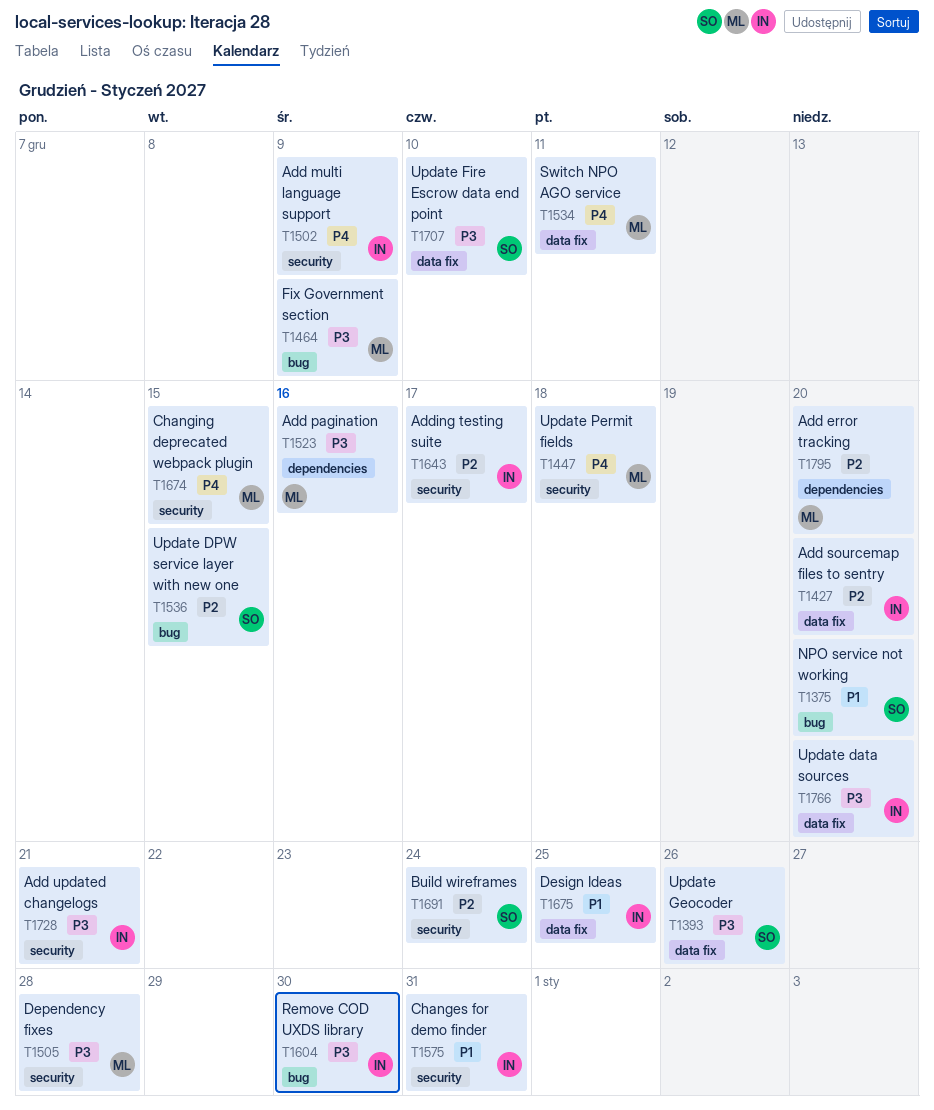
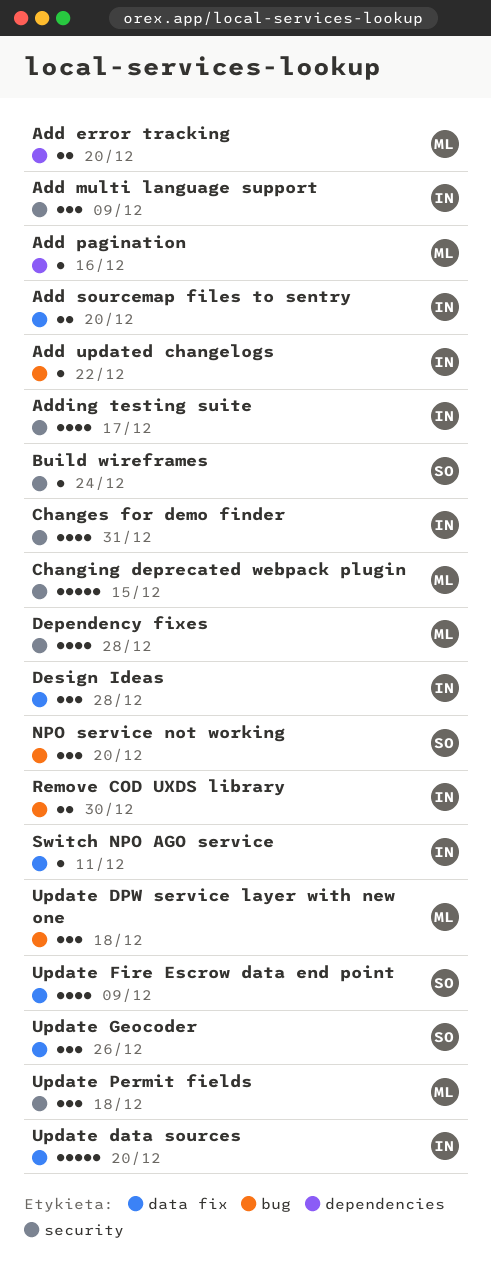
Add updated changelogs, label: security -> bug
Add updated changelogs, due: Dec 21 -> Dec 22
Design Ideas, due: Dec 25 -> Dec 28
Fix Government section: present -> none
Switch NPO AGO service, owner: ML -> IN
Update DPW service layer with new one, owner: SO -> ML
Update DPW service layer with new one, due: Dec 15 -> Dec 18
Update Fire Escrow data end point, due: Dec 10 -> Dec 9

